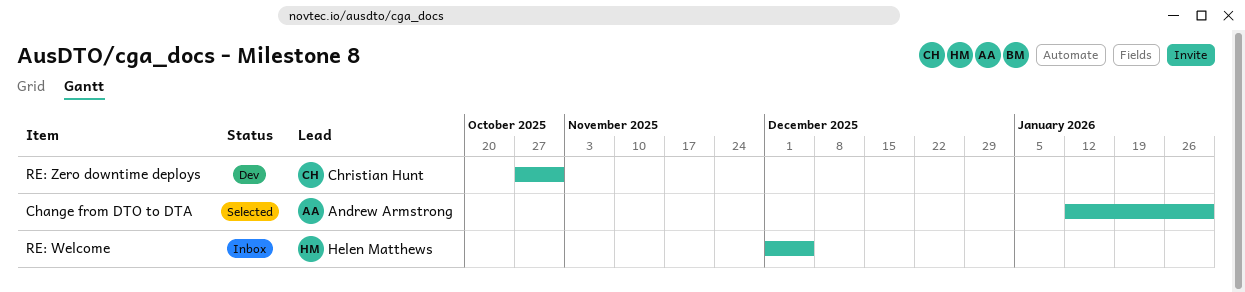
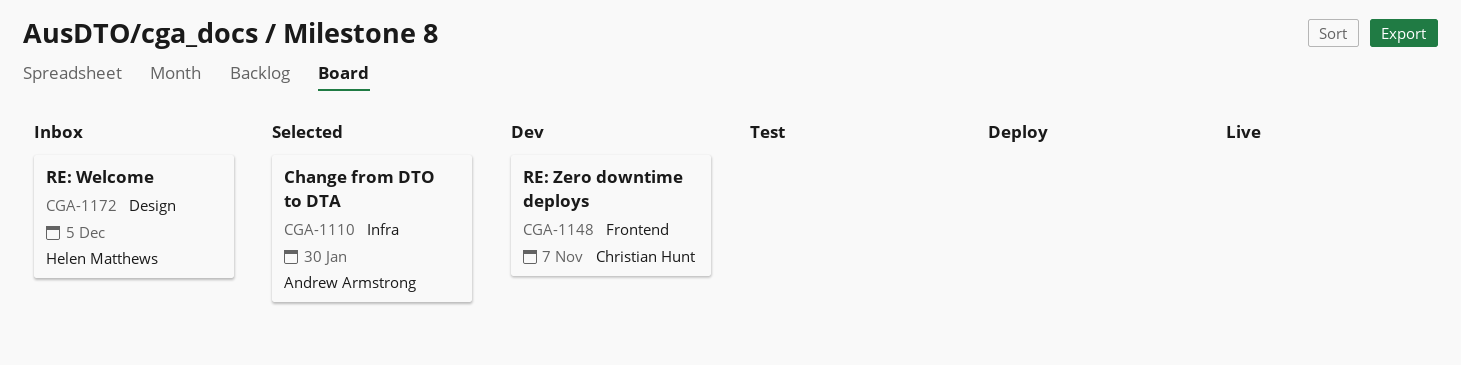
RE: Zero downtime deploys, due: Oct 31 -> Nov 7

